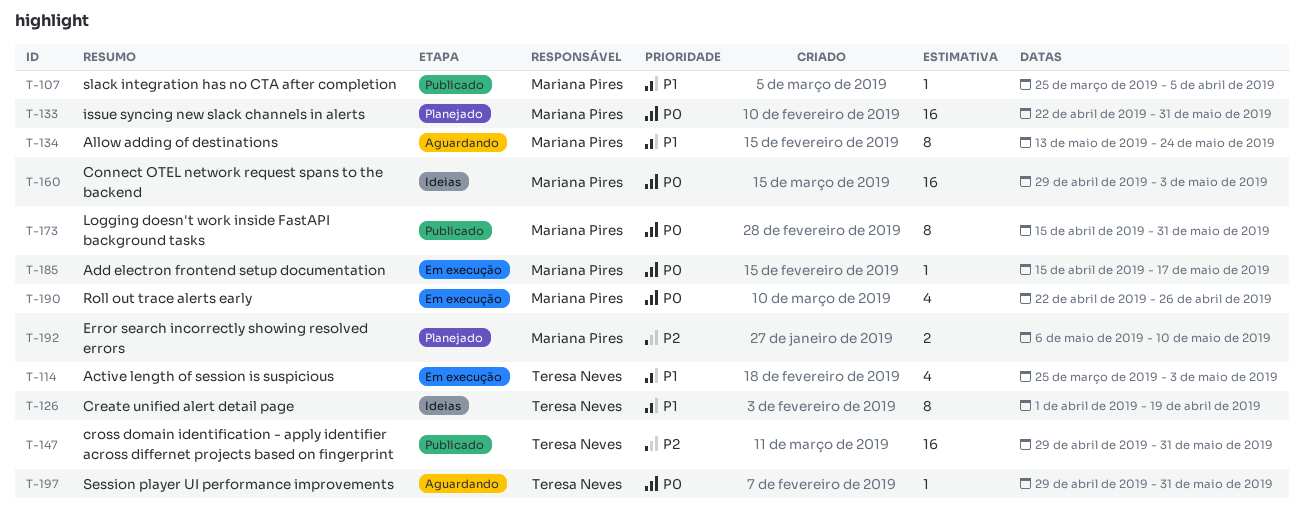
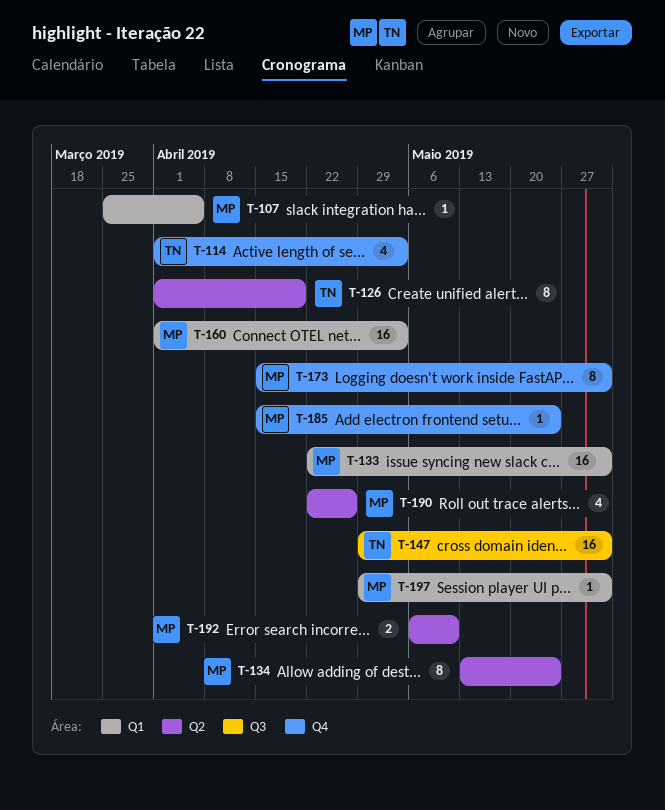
T-114, start: Mar 25 -> Apr 1
T-160, start: Apr 29 -> Apr 1
T-185, due: May 17 -> May 24
T-197, owner: Teresa Neves -> Mariana Pires

